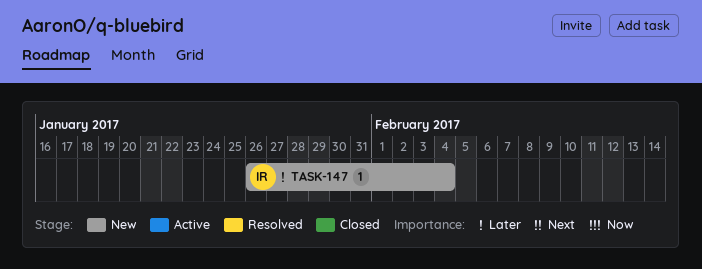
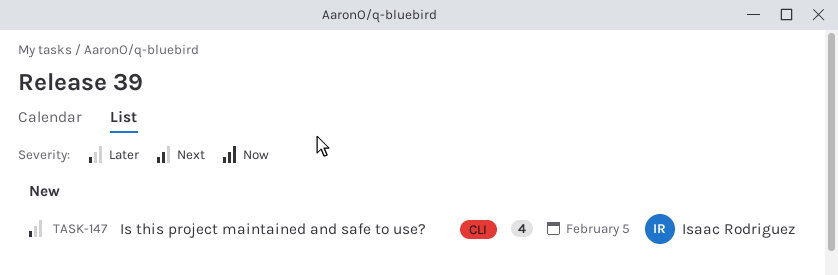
TASK-147, estimate: 1 -> 4
TASK-147, due: Feb 4 -> Feb 5

